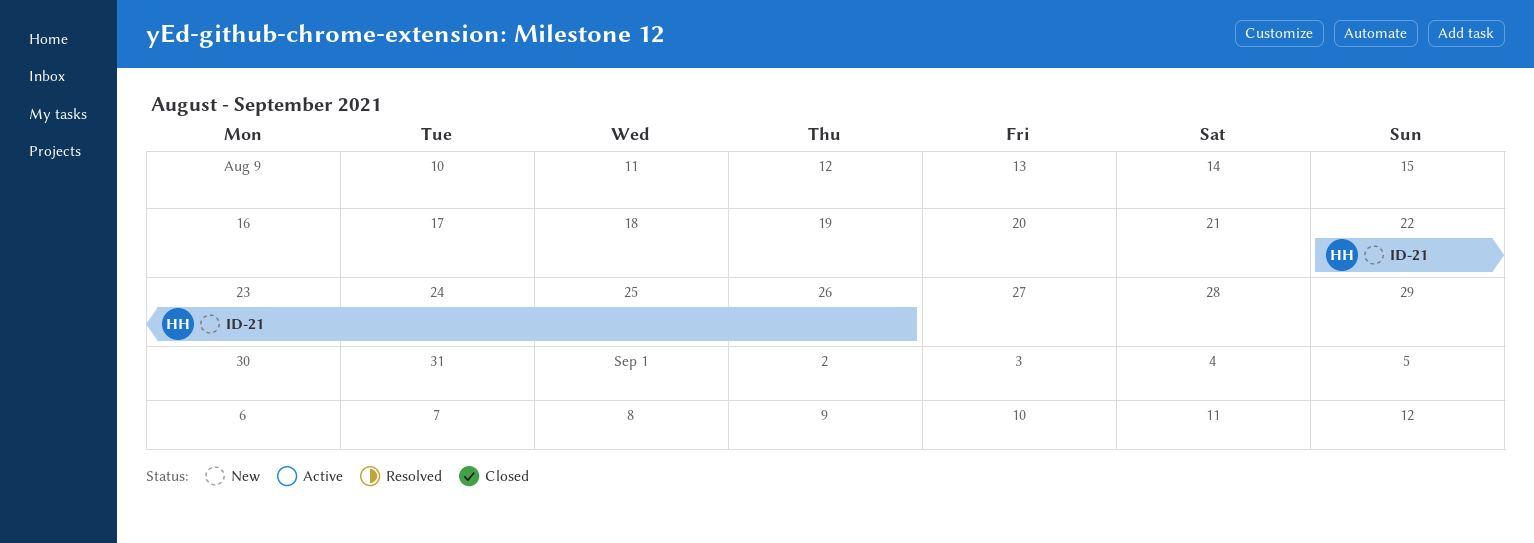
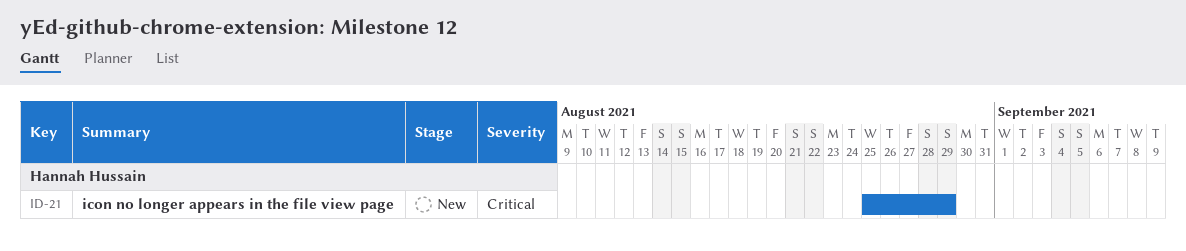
ID-21, start: Aug 22 -> Aug 25
ID-21, due: Aug 26 -> Aug 29

